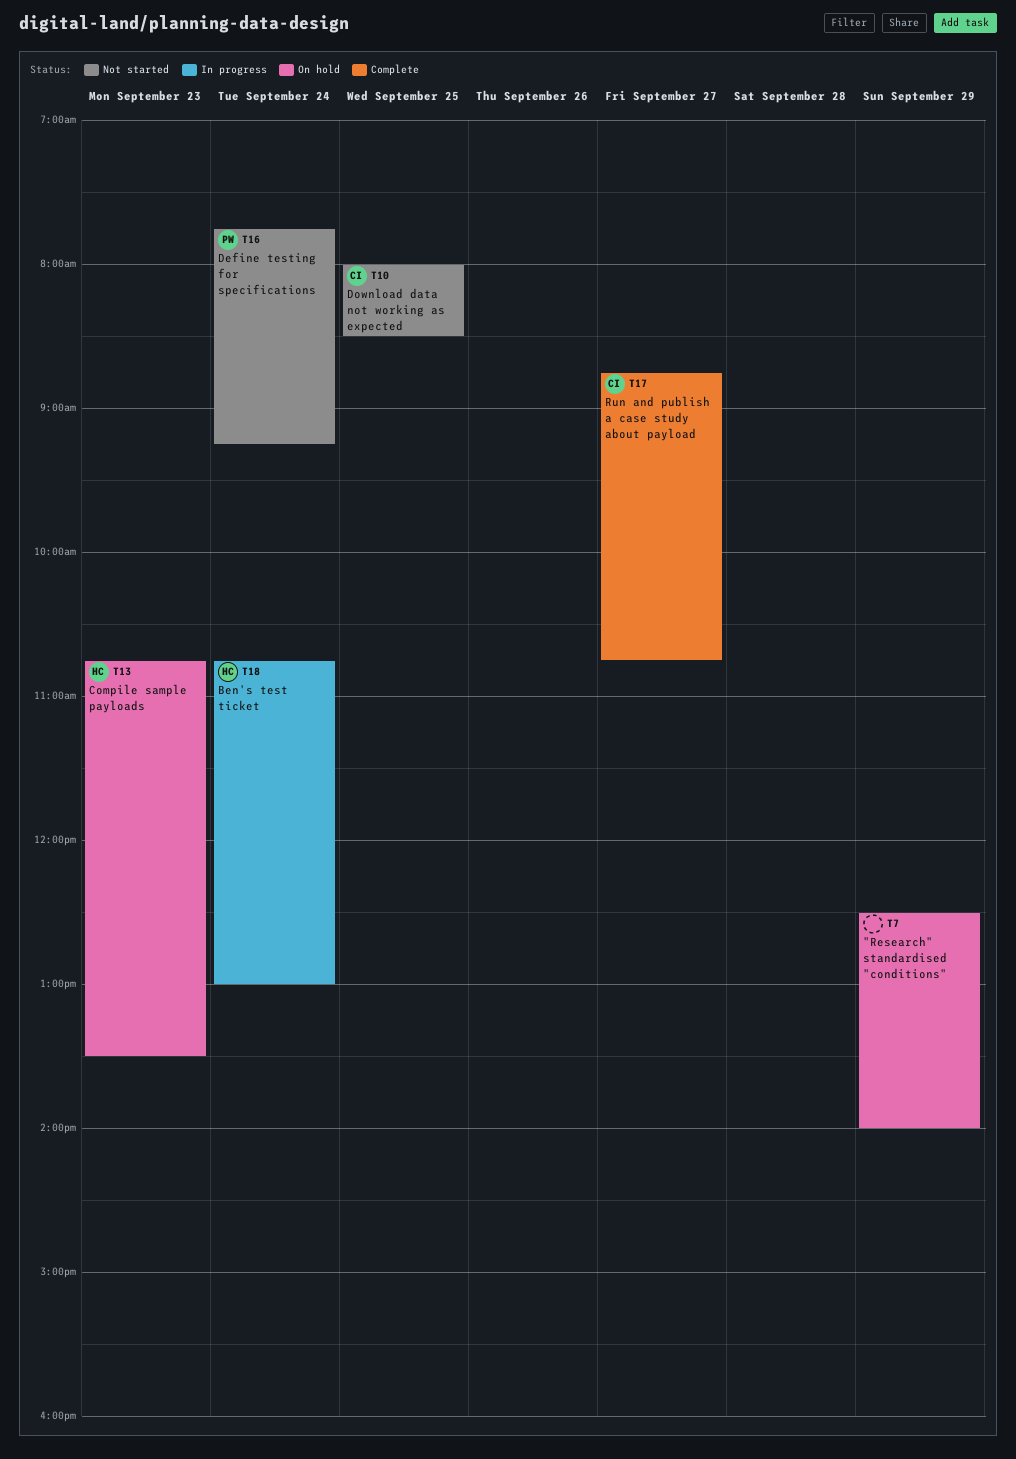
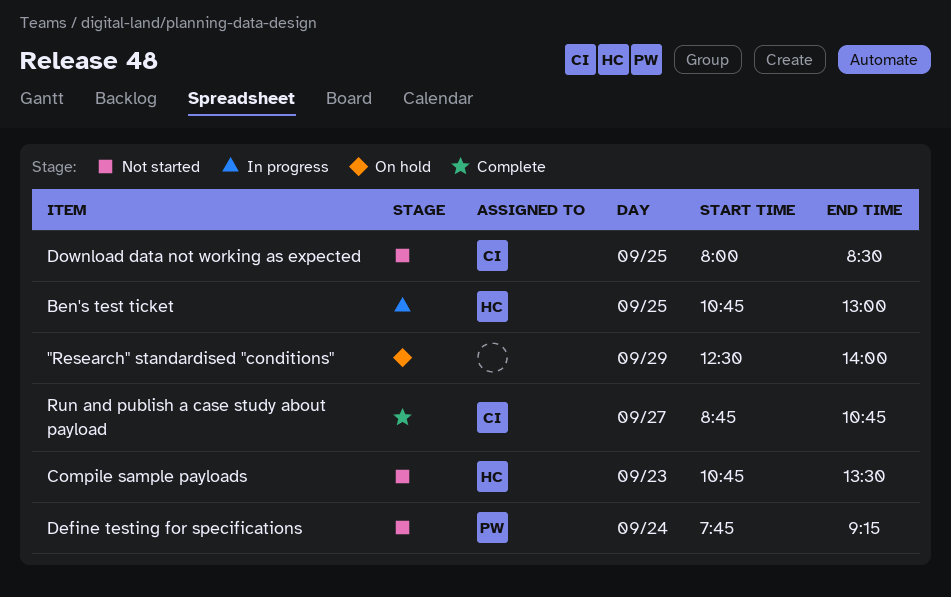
Ben's test ticket, day: Sep 24 -> Sep 25
Compile sample payloads, status: On hold -> Not started

